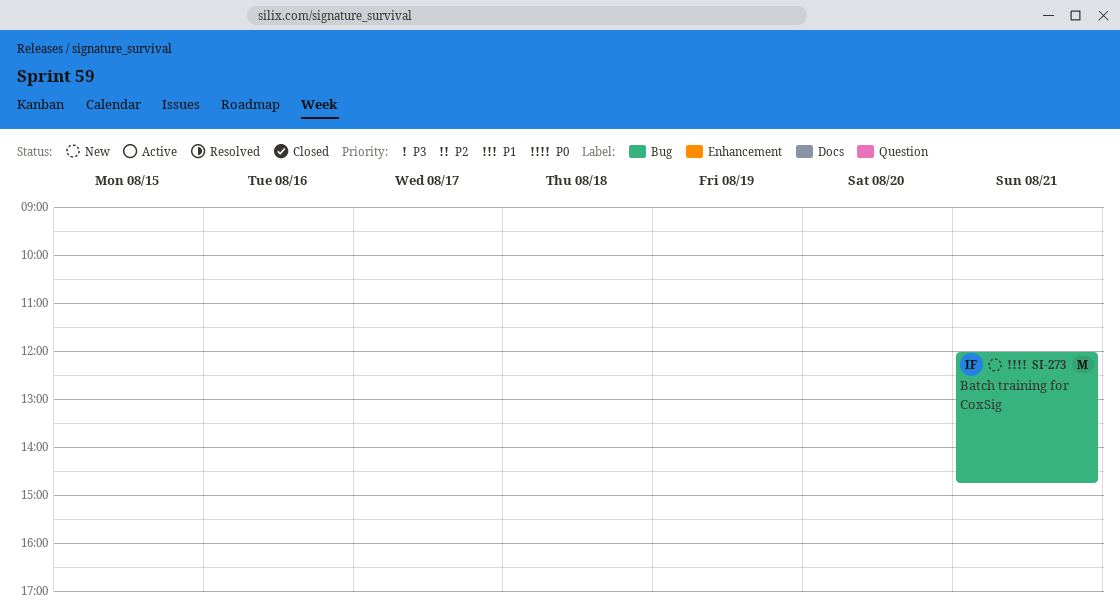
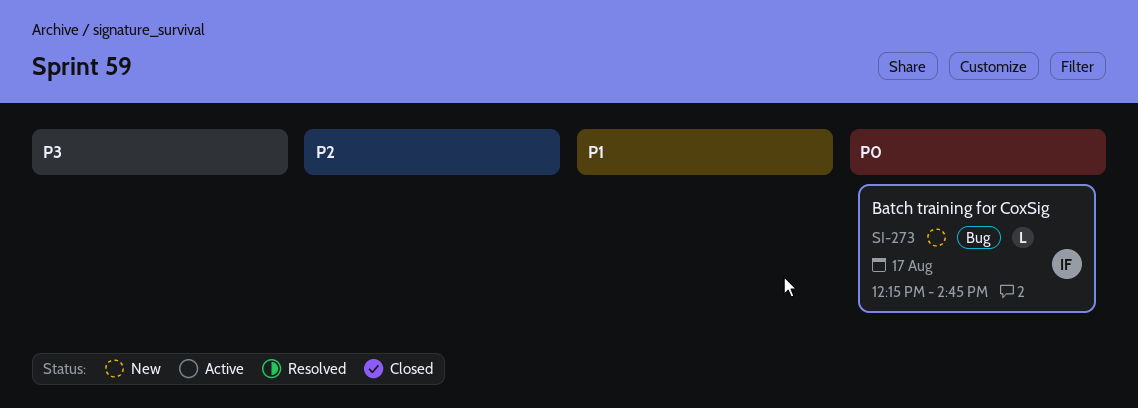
SI-273, estimate: M -> L
SI-273, day: Aug 21 -> Aug 17
SI-273, begins: 12:00 -> 12:15

